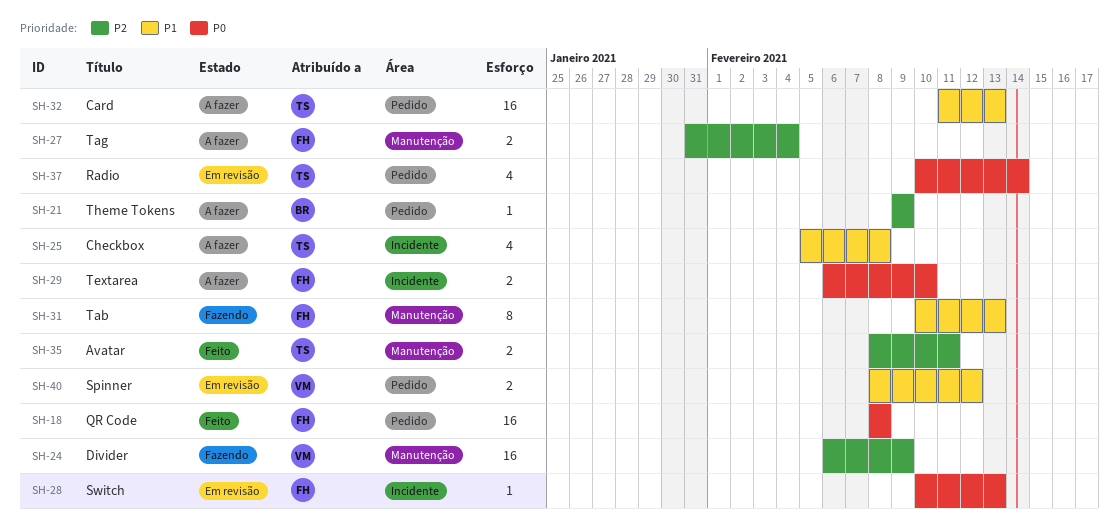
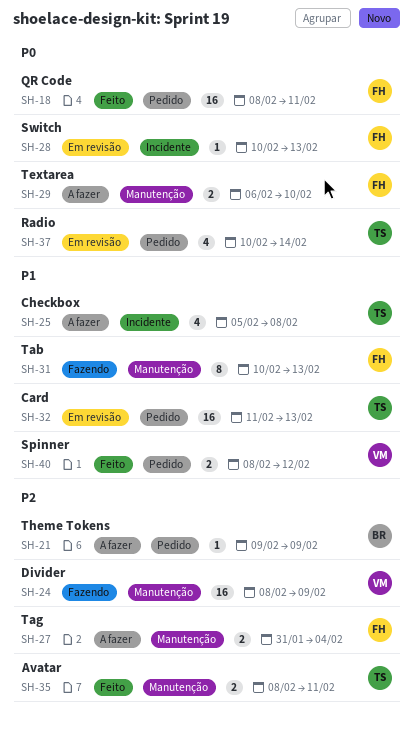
SH-18, due: Feb 8 -> Feb 11
SH-24, start: Feb 6 -> Feb 8
SH-29, label: Incidente -> Manutenção
SH-32, status: A fazer -> Em revisão
SH-40, status: Em revisão -> Feito

